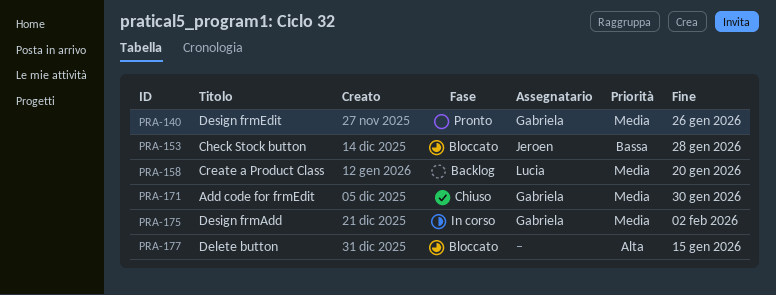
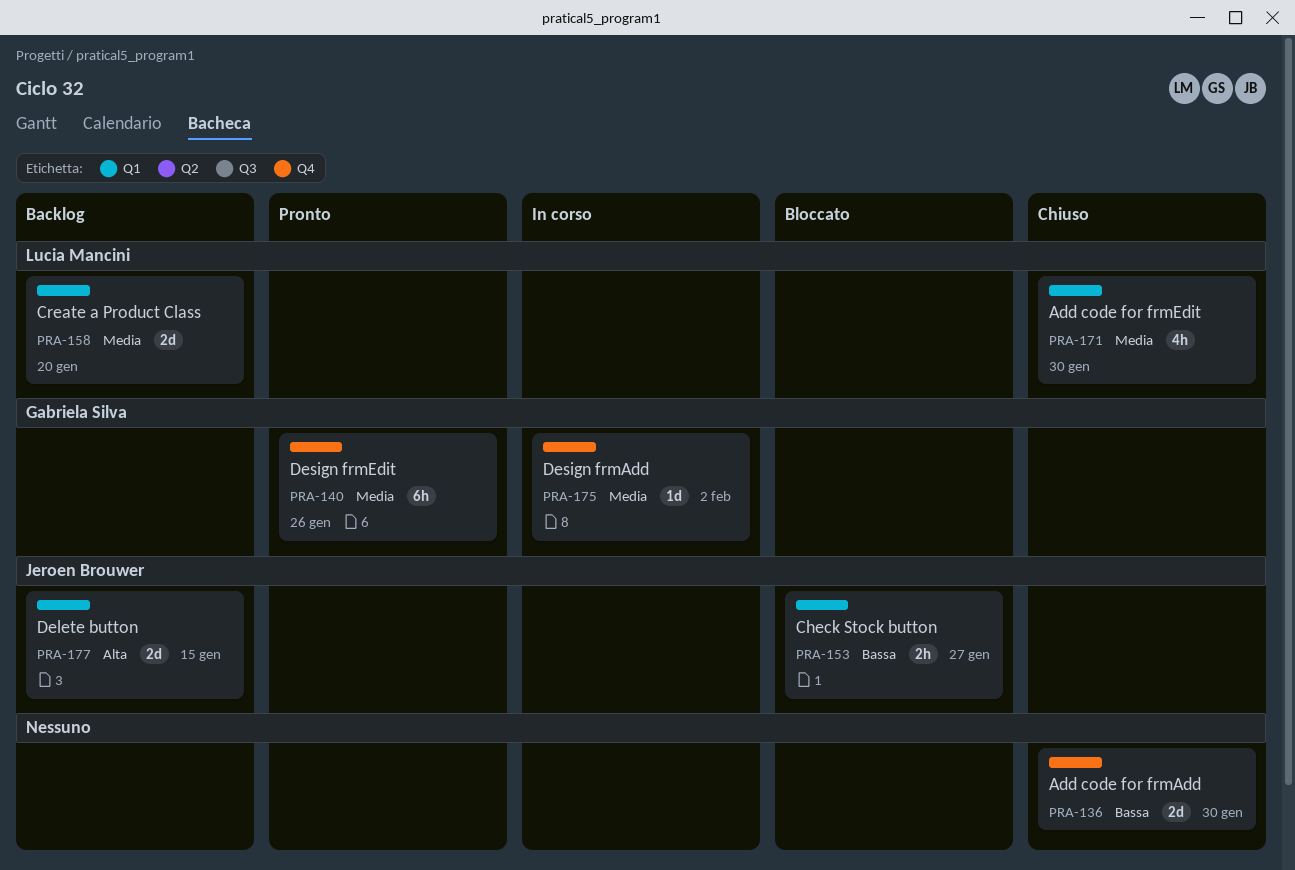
PRA-136: none -> present
PRA-153, due: Jan 28 -> Jan 27
PRA-171, owner: Gabriela Silva -> Lucia Mancini
PRA-177, status: Bloccato -> Backlog
PRA-177, owner: none -> Jeroen Brouwer

